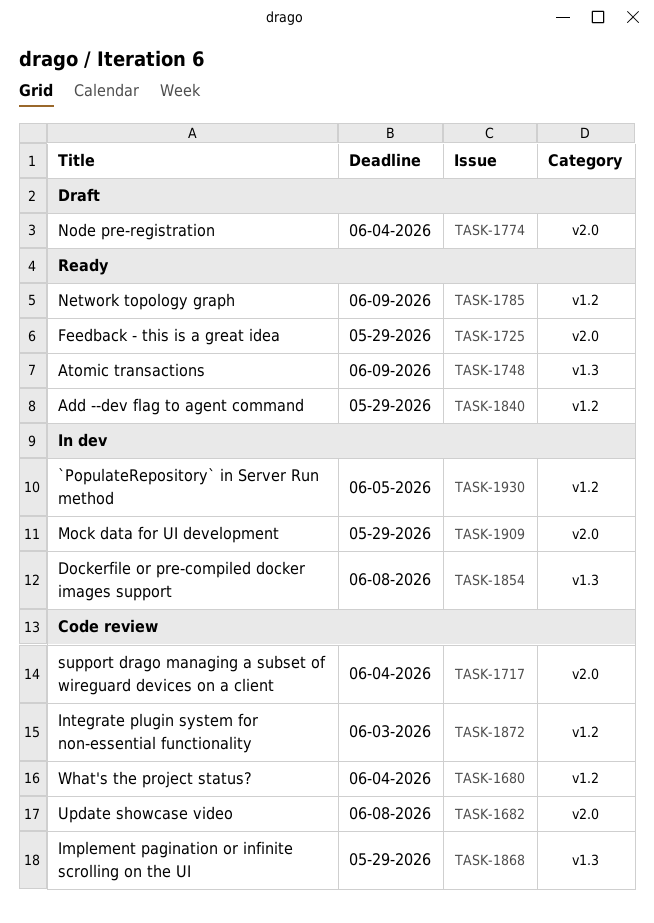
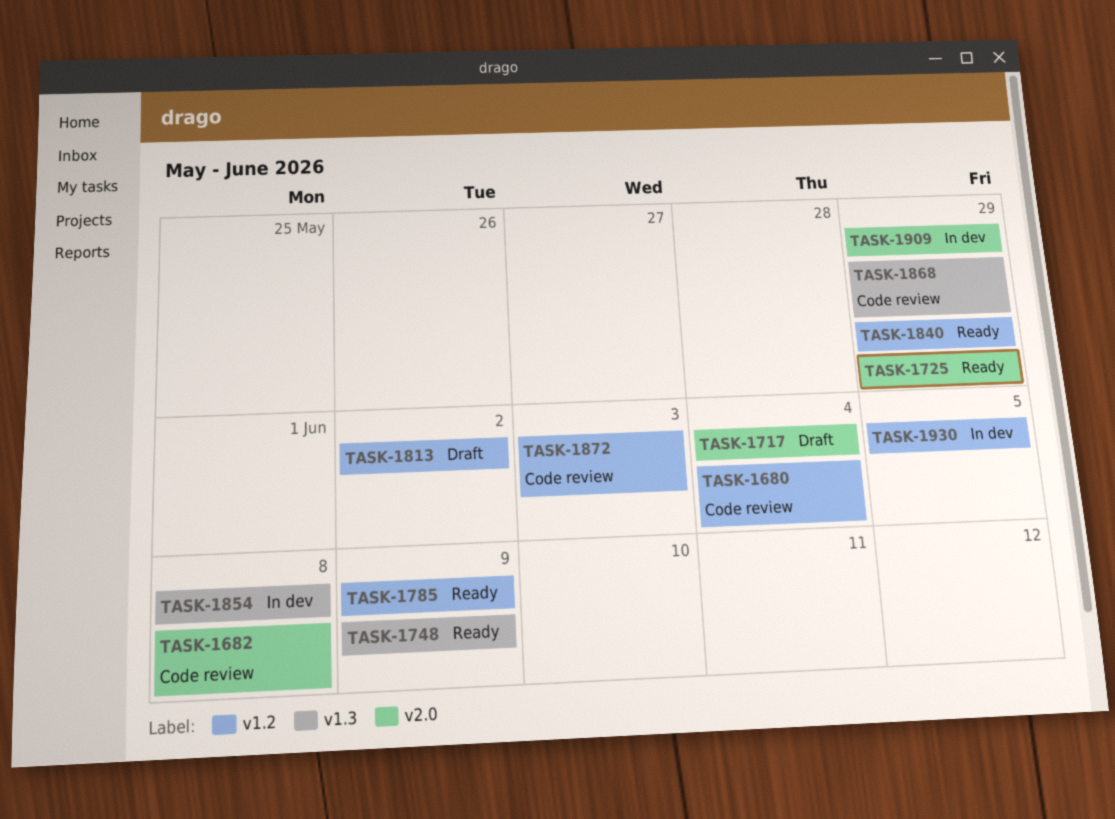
TASK-1717, status: Code review -> Draft
TASK-1774: present -> none
TASK-1813: none -> present

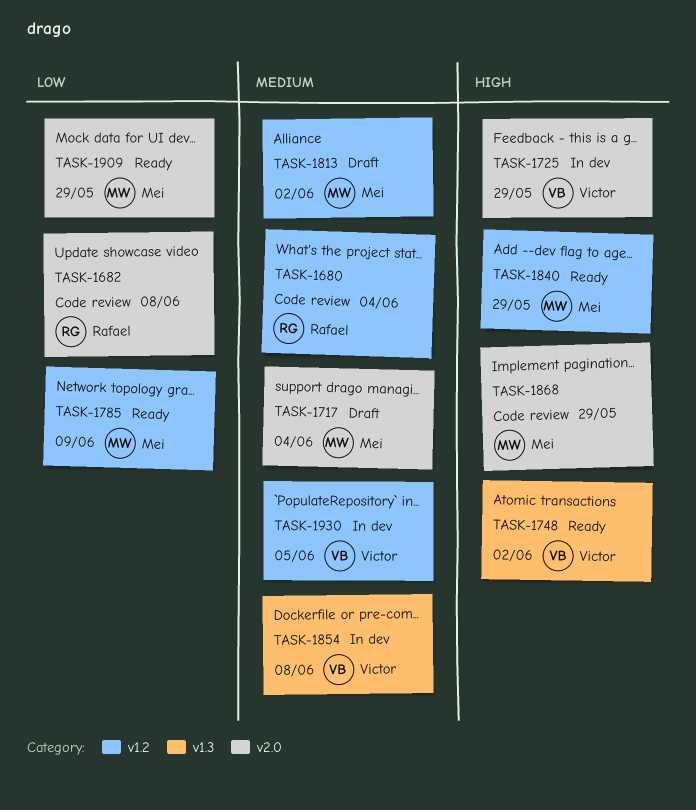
TASK-1725, status: Ready -> In dev
TASK-1748, due: Jun 9 -> Jun 2
TASK-1868, label: v1.3 -> v2.0
TASK-1872: present -> none
TASK-1909, status: In dev -> Ready

